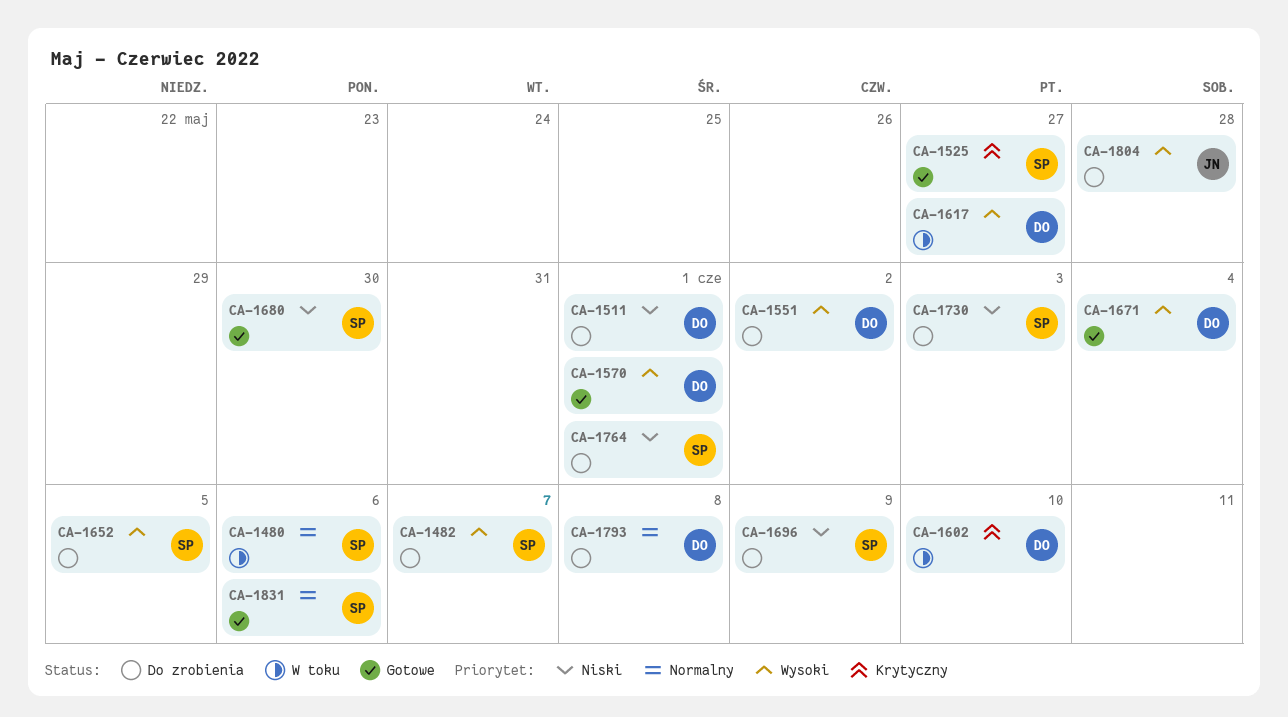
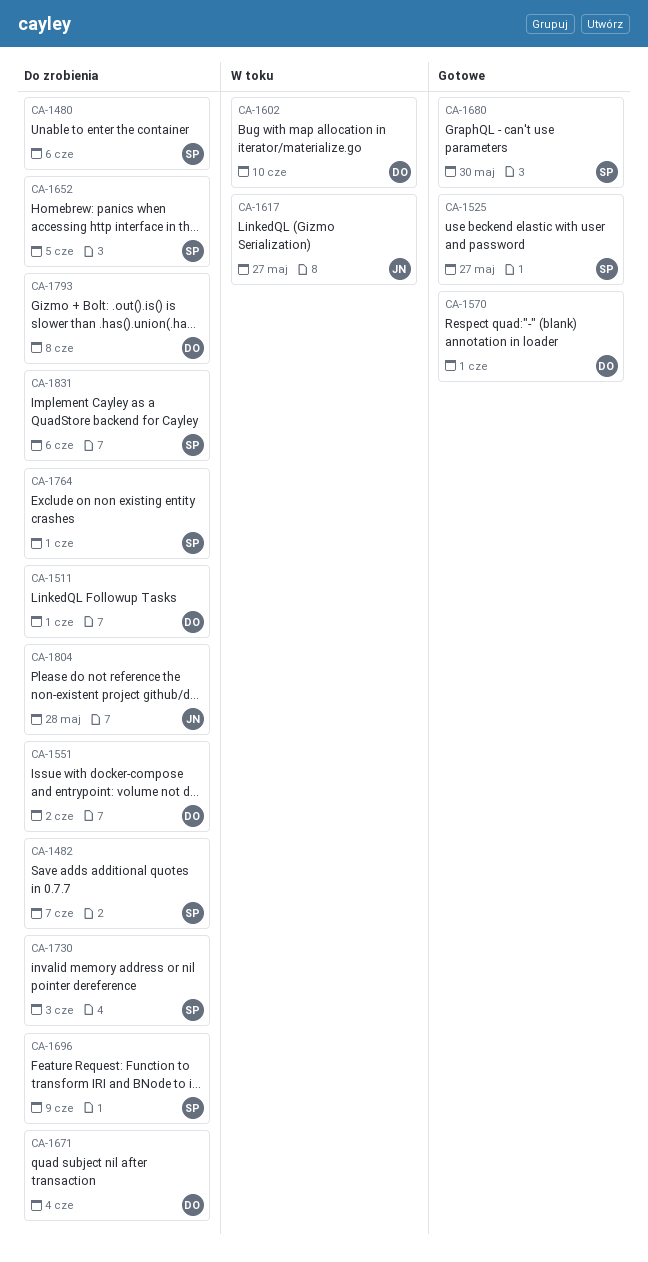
CA-1480, status: W toku -> Do zrobienia
CA-1617, owner: DO -> JN
CA-1671, status: Gotowe -> Do zrobienia
CA-1831, status: Gotowe -> Do zrobienia

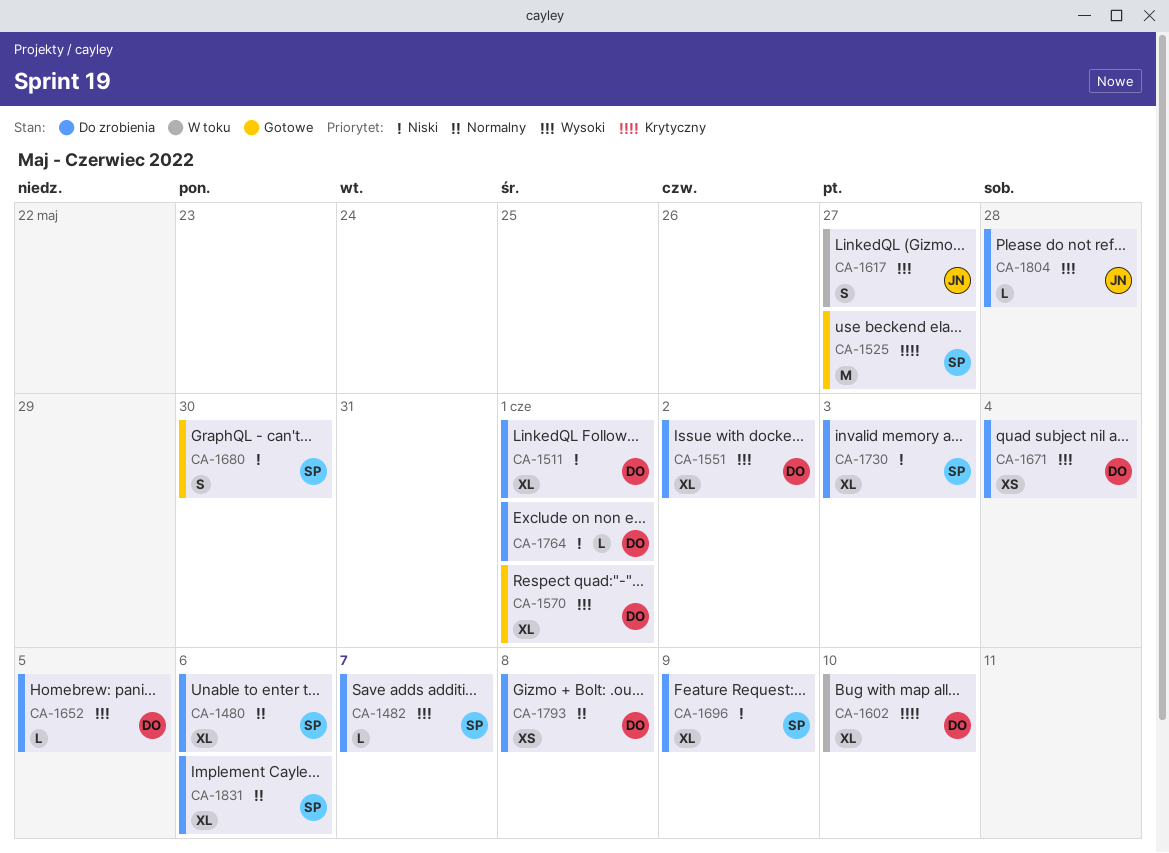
CA-1652, owner: SP -> DO
CA-1764, owner: SP -> DO

